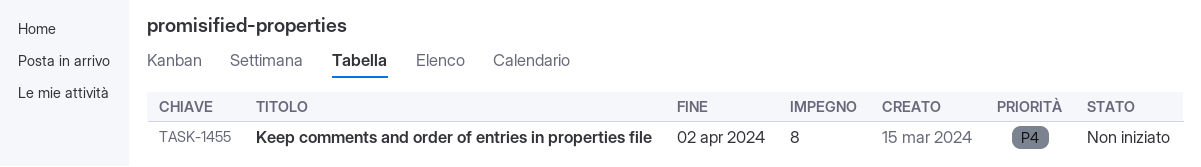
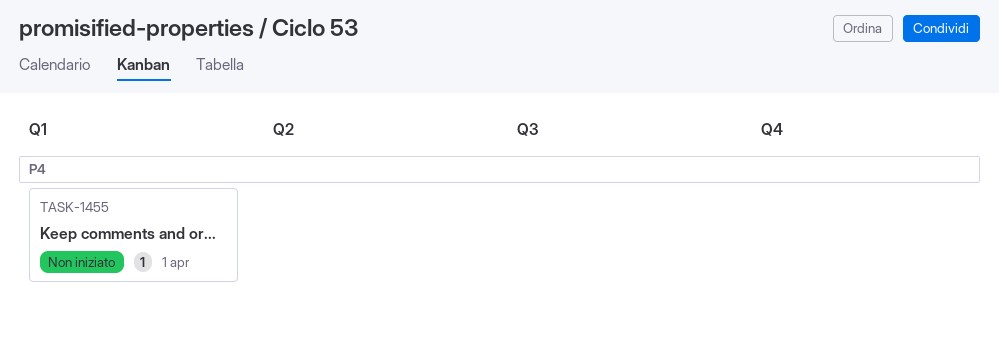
TASK-1455, estimate: 8 -> 1
TASK-1455, due: Apr 2 -> Apr 1

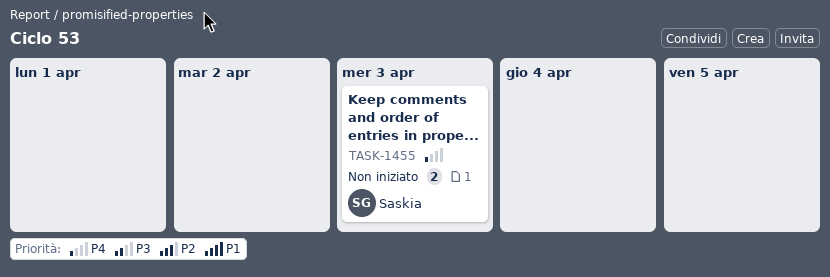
TASK-1455, estimate: 1 -> 2
TASK-1455, due: Apr 1 -> Apr 3

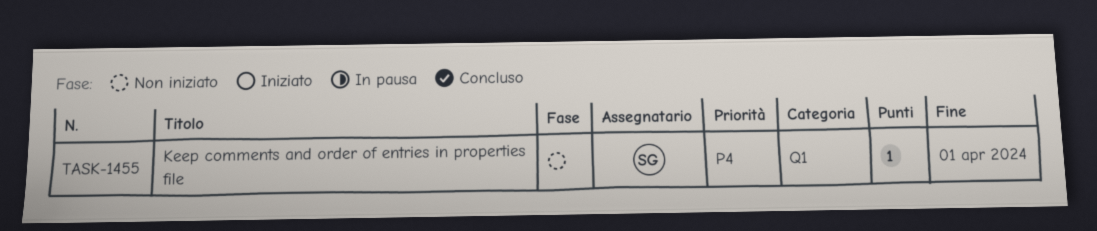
TASK-1455, estimate: 2 -> 1
TASK-1455, due: Apr 3 -> Apr 1

